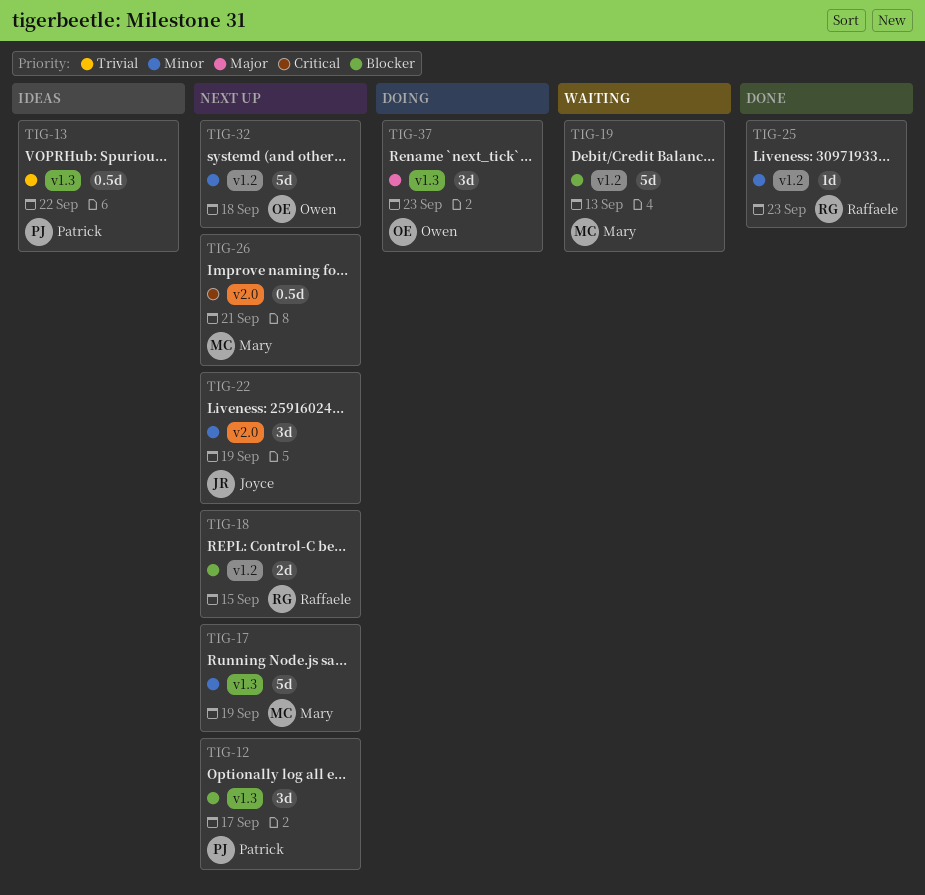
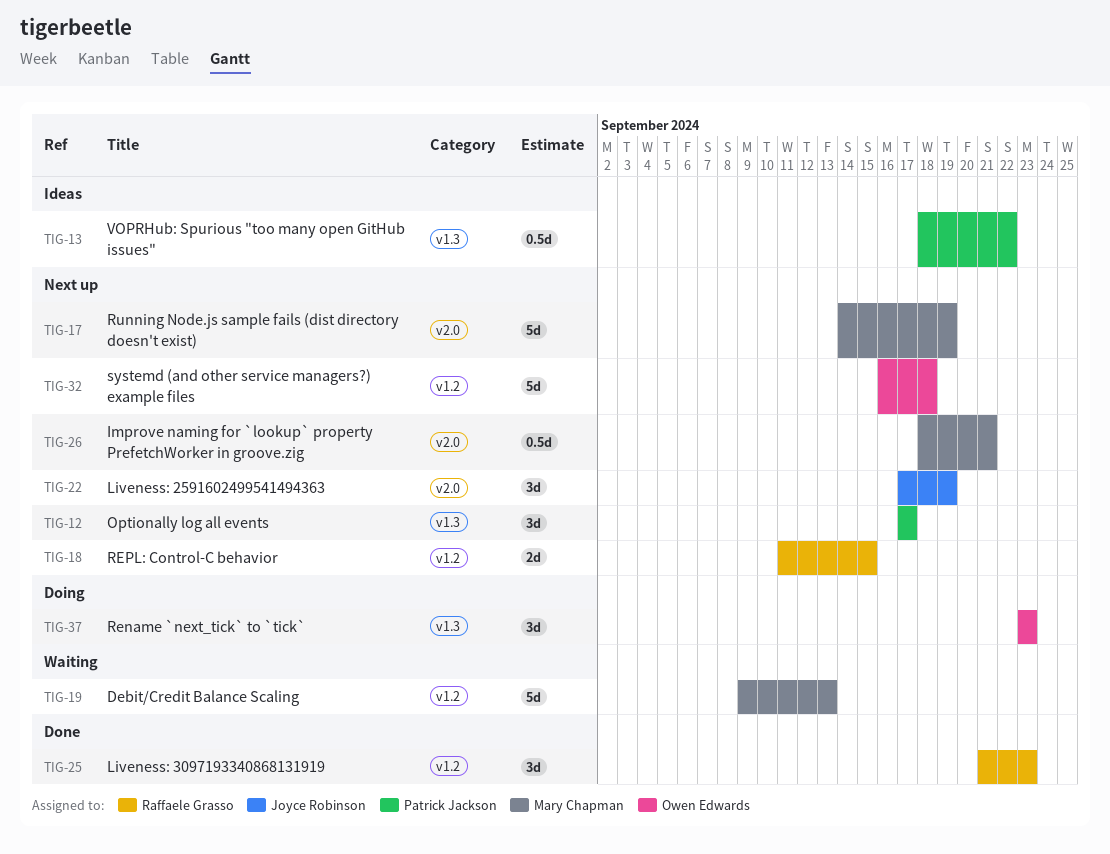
TIG-17, label: v1.3 -> v2.0
TIG-25, estimate: 1d -> 3d

